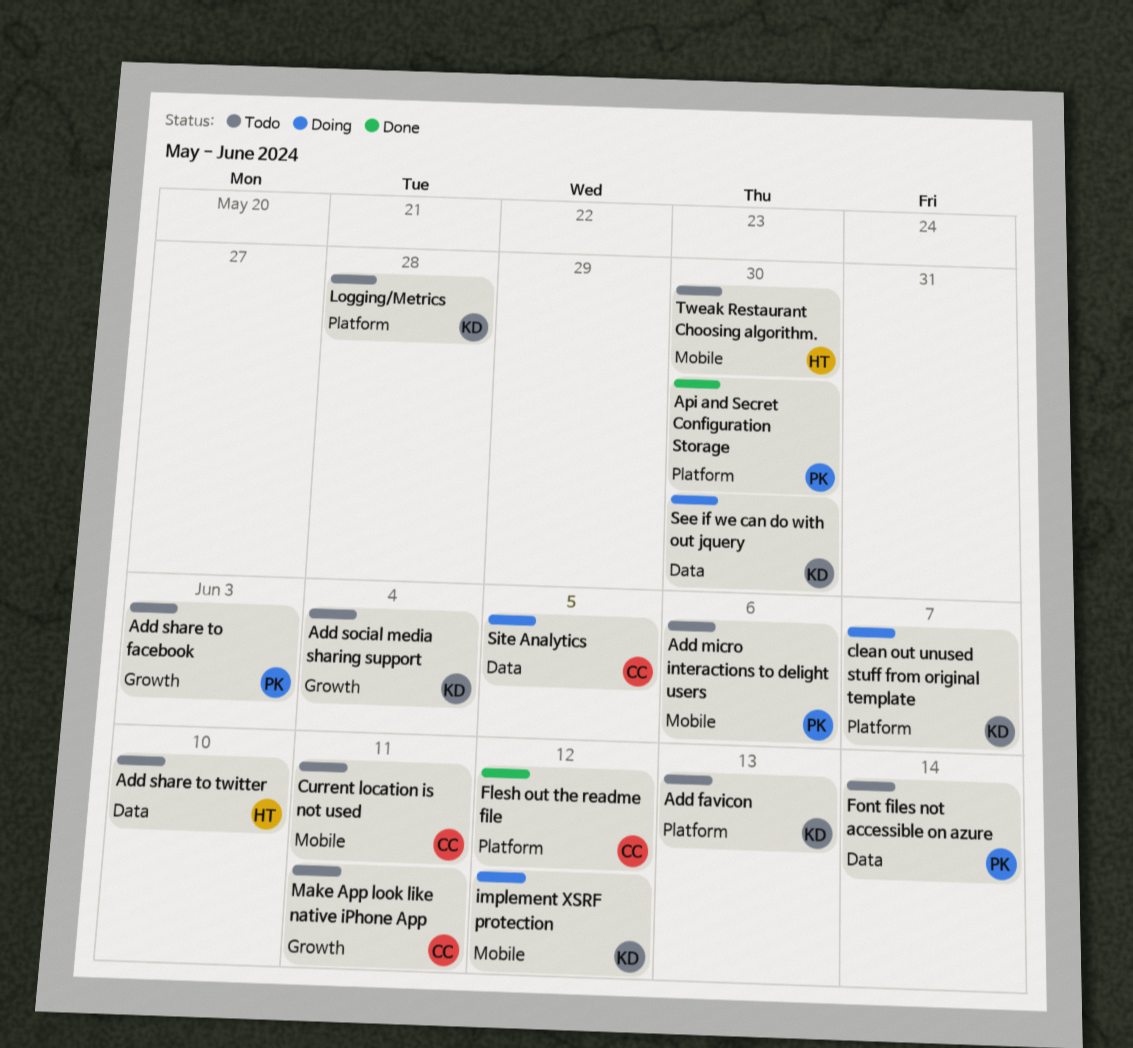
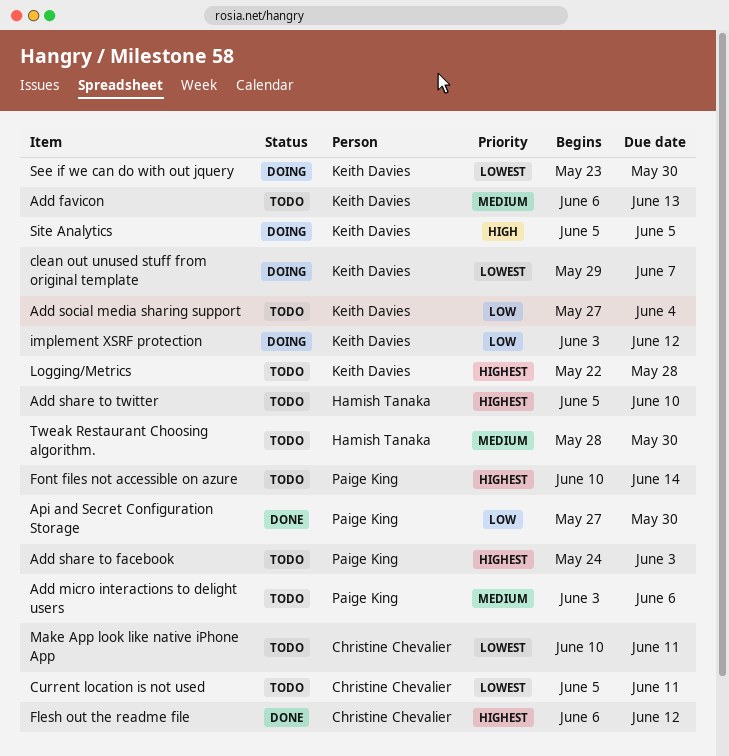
Site Analytics, owner: Christine Chevalier -> Keith Davies

